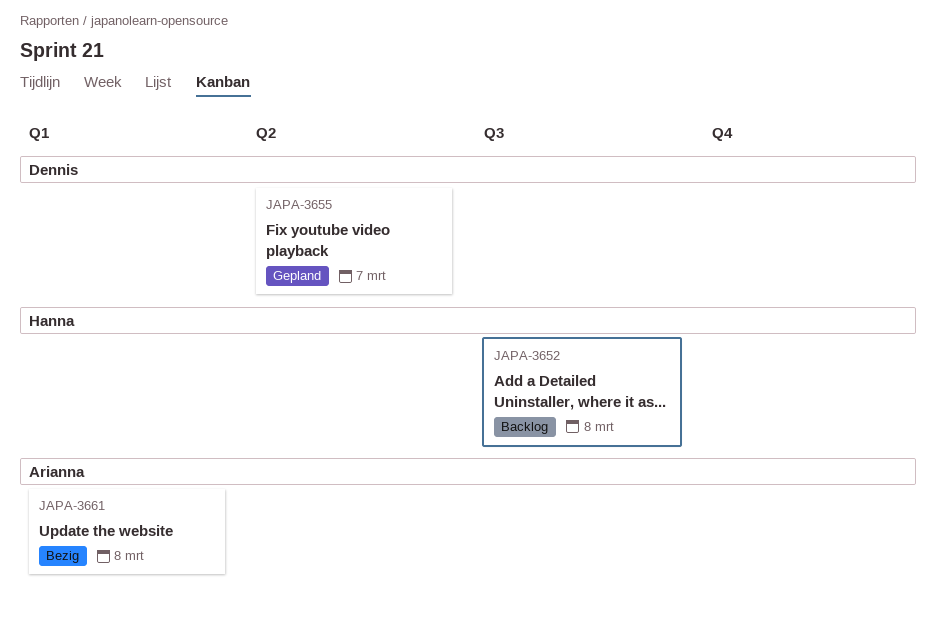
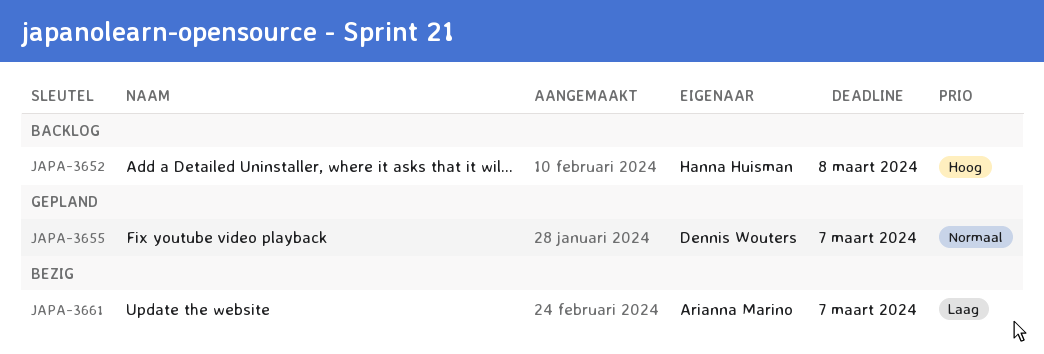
JAPA-3661, due: Mar 8 -> Mar 7

